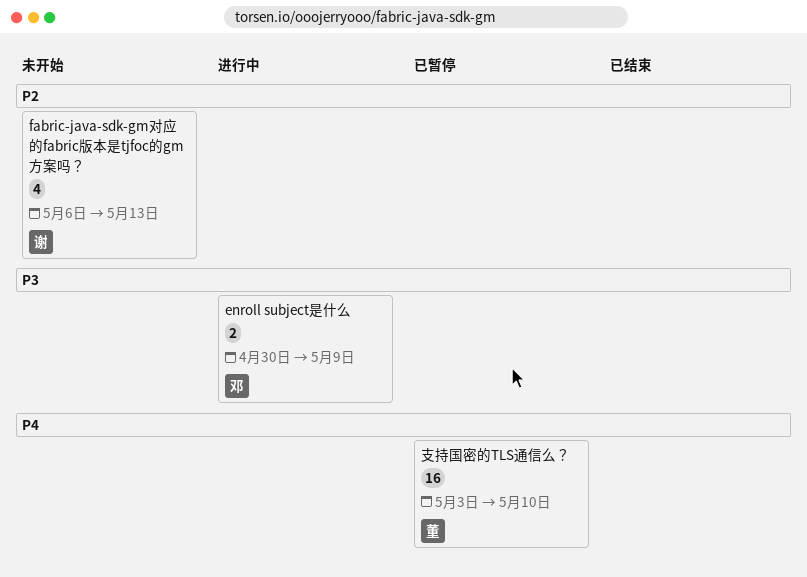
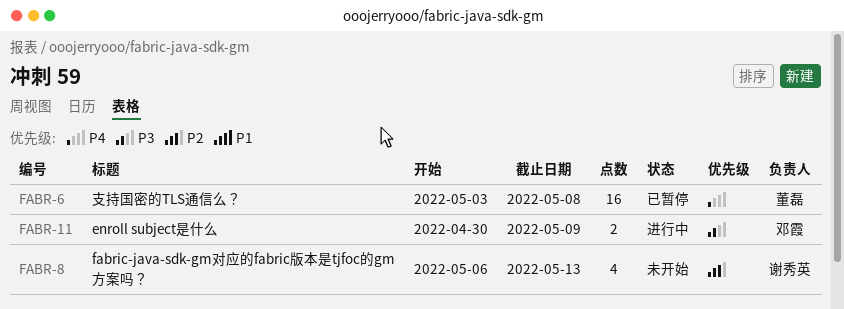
支持国密的TLS通信么？, due: May 10 -> May 8

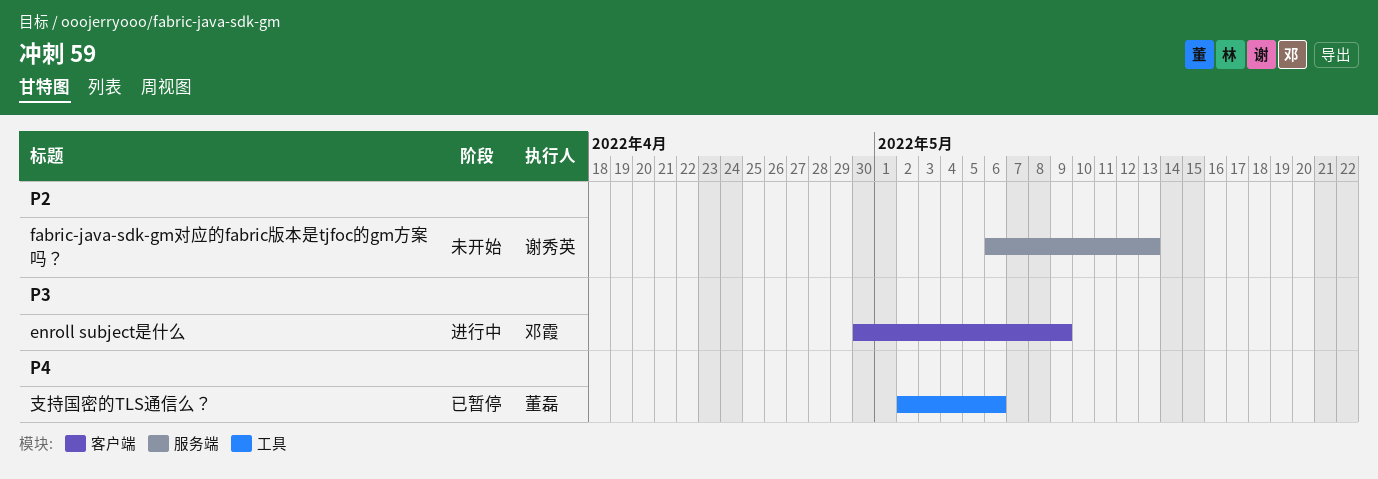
支持国密的TLS通信么？, start: May 3 -> May 2
支持国密的TLS通信么？, due: May 8 -> May 6

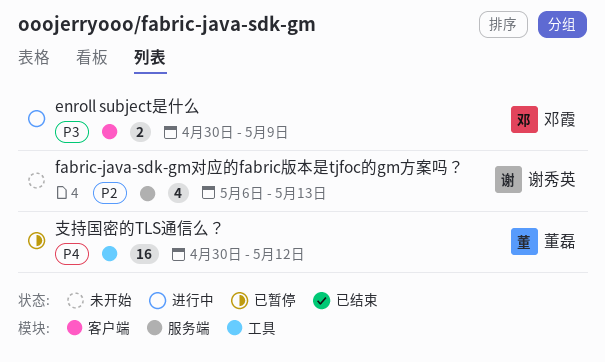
支持国密的TLS通信么？, start: May 2 -> Apr 30
支持国密的TLS通信么？, due: May 6 -> May 12

